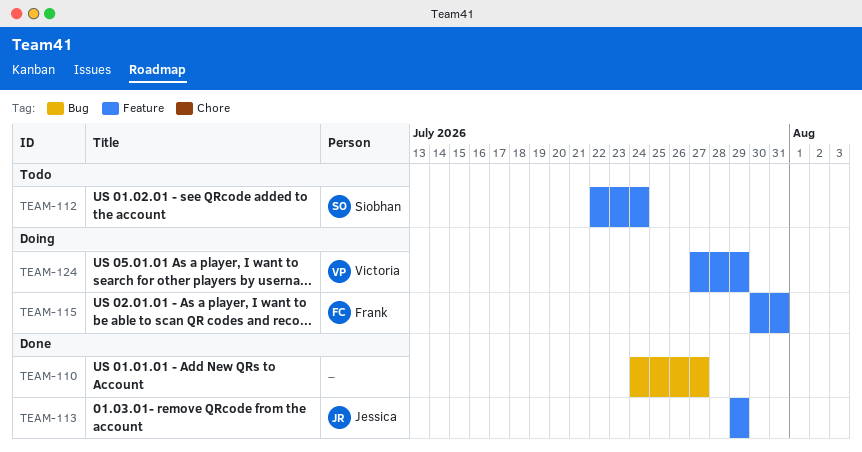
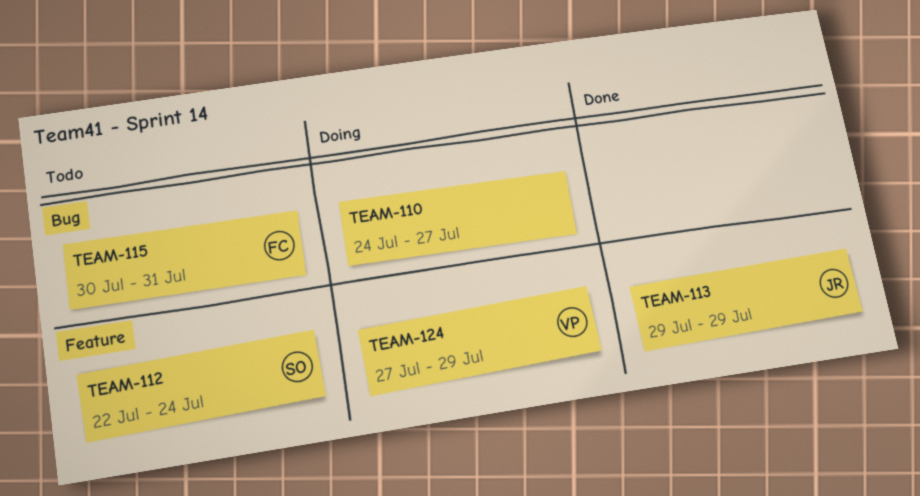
TEAM-110, status: Done -> Doing
TEAM-115, status: Doing -> Todo
TEAM-115, label: Feature -> Bug

